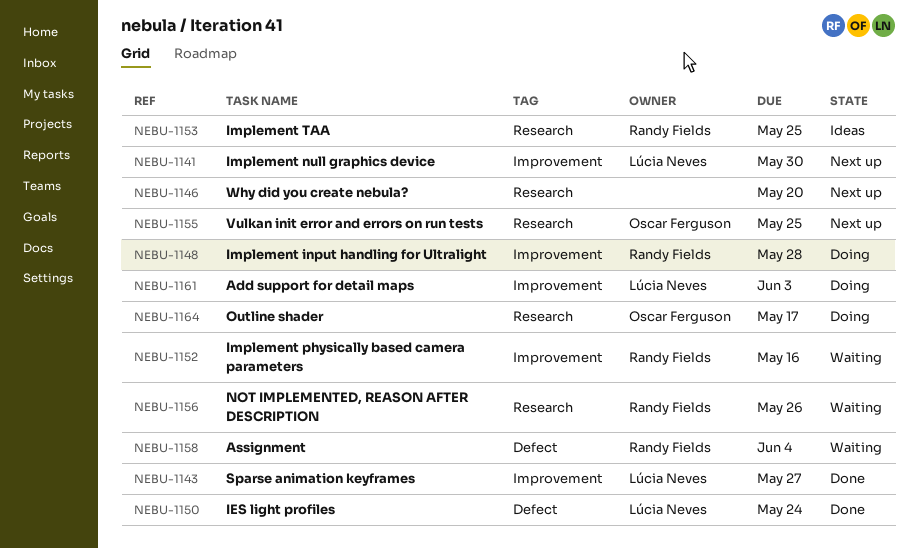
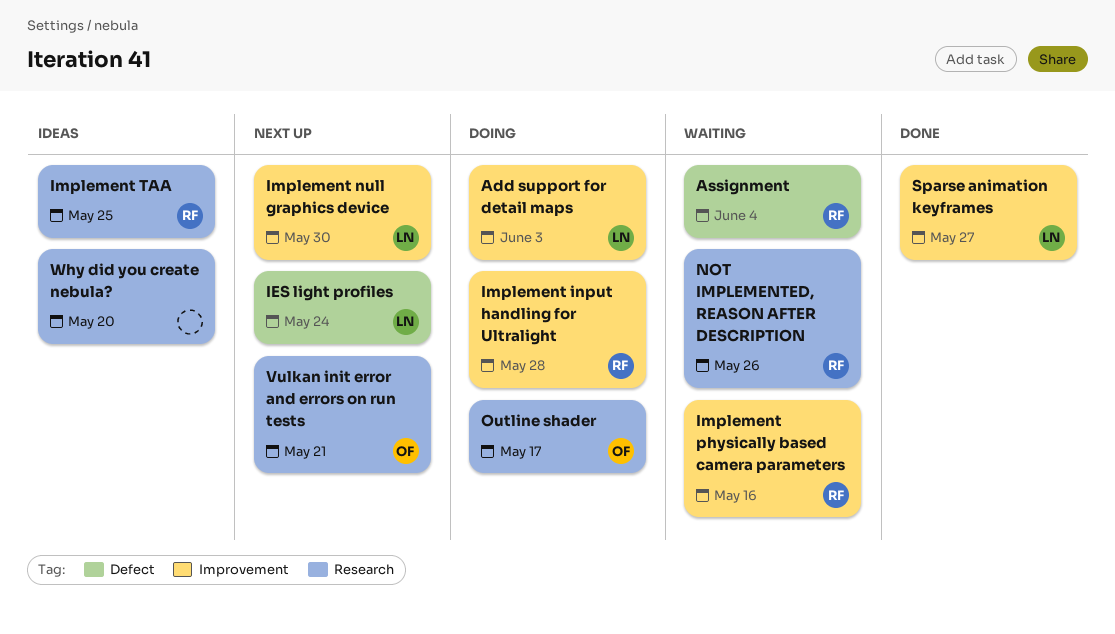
IES light profiles, status: Done -> Next up
Vulkan init error and errors on run tests, due: May 25 -> May 21
Why did you create nebula?, status: Next up -> Ideas

